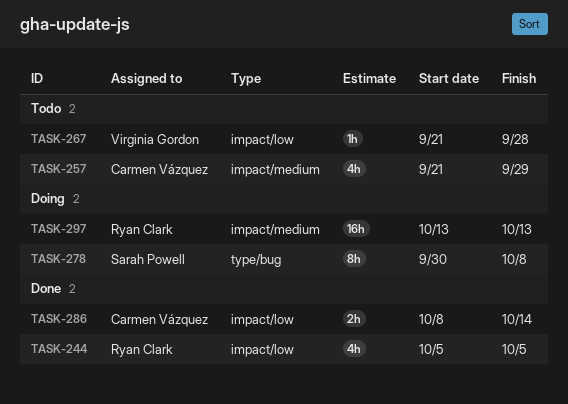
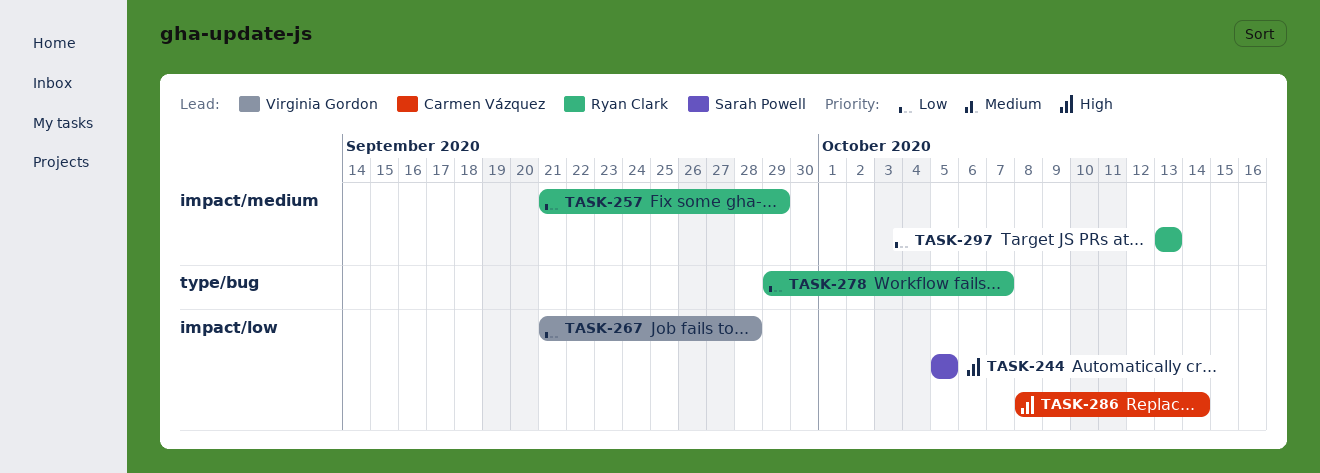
TASK-244, owner: Ryan Clark -> Sarah Powell
TASK-257, owner: Carmen Vázquez -> Ryan Clark
TASK-278, owner: Sarah Powell -> Ryan Clark
TASK-278, start: Sep 30 -> Sep 29
TASK-278, due: Oct 8 -> Oct 7

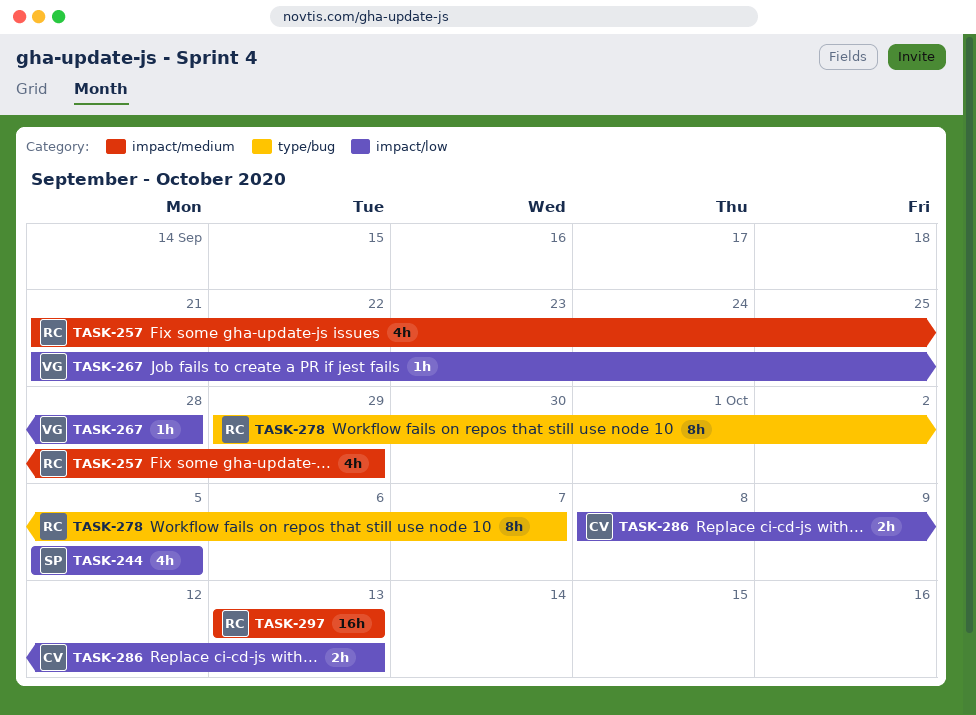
TASK-286, due: Oct 14 -> Oct 13

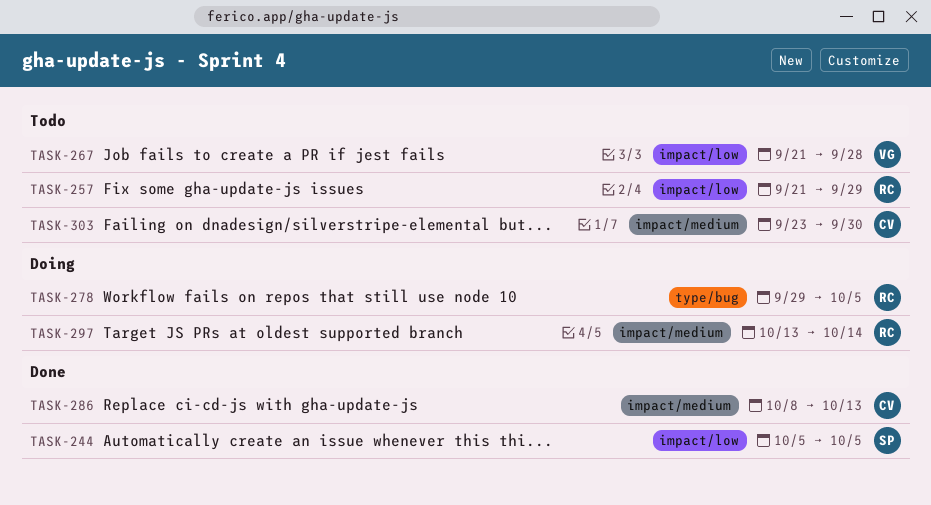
TASK-257, label: impact/medium -> impact/low
TASK-278, due: Oct 7 -> Oct 5
TASK-286, label: impact/low -> impact/medium
TASK-297, due: Oct 13 -> Oct 14
TASK-303: none -> present

